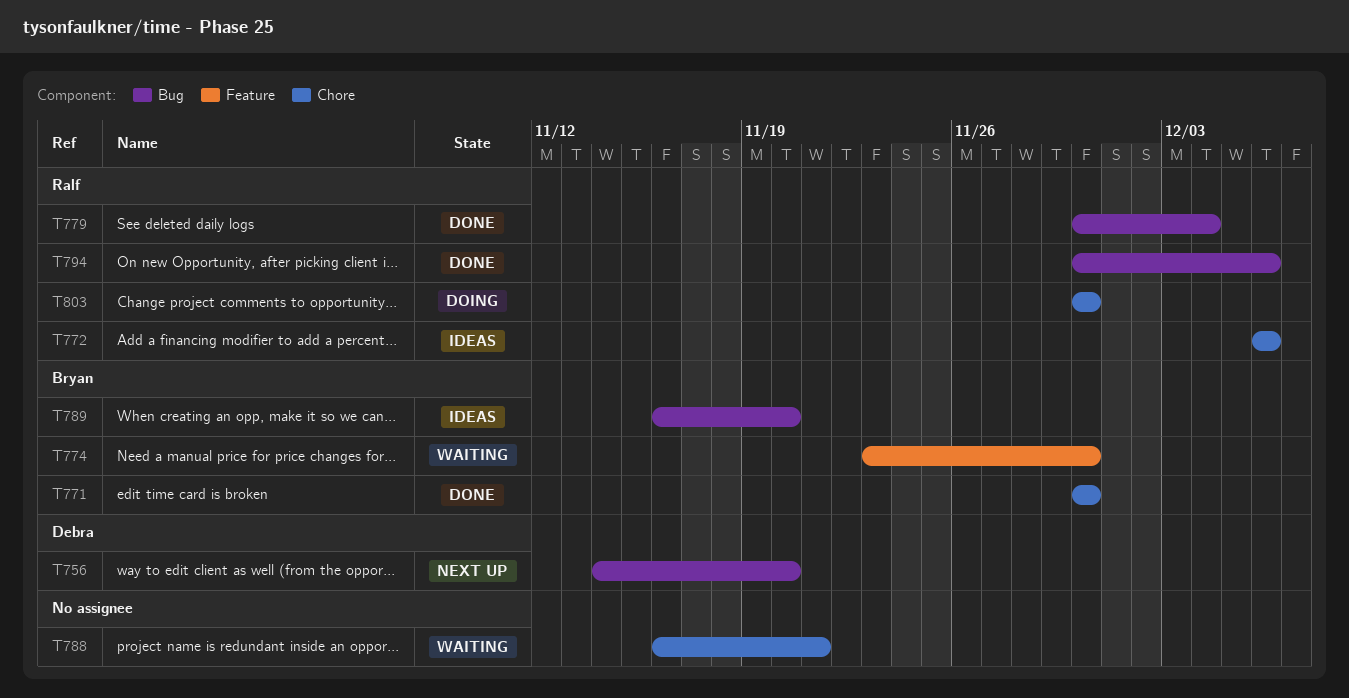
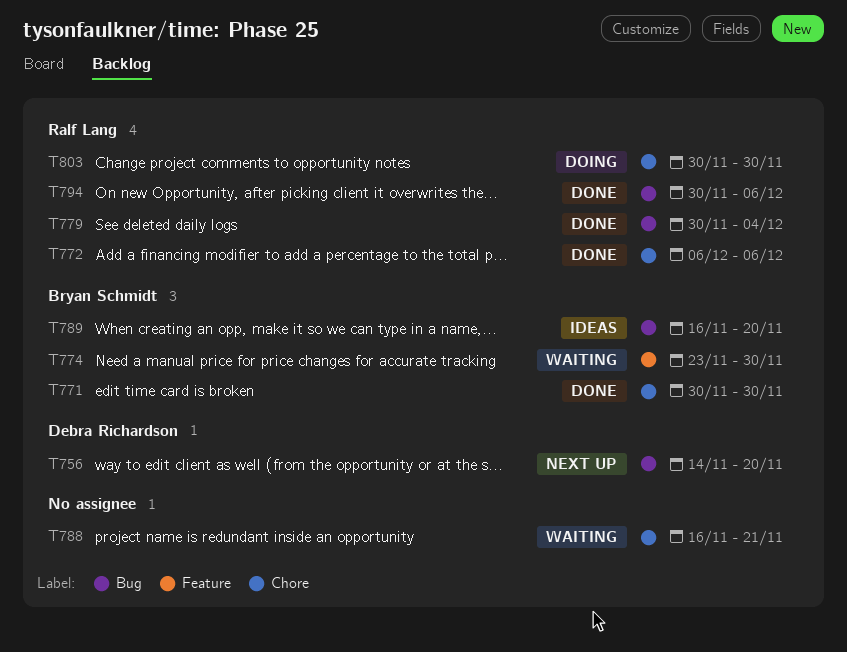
T772, status: Ideas -> Done

